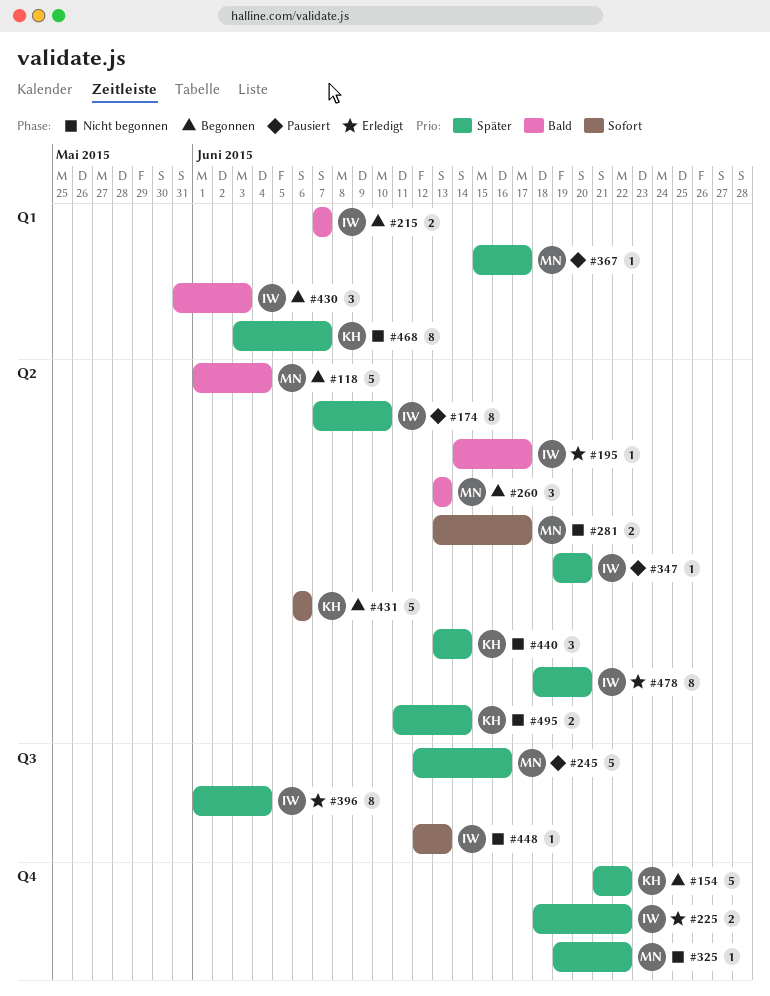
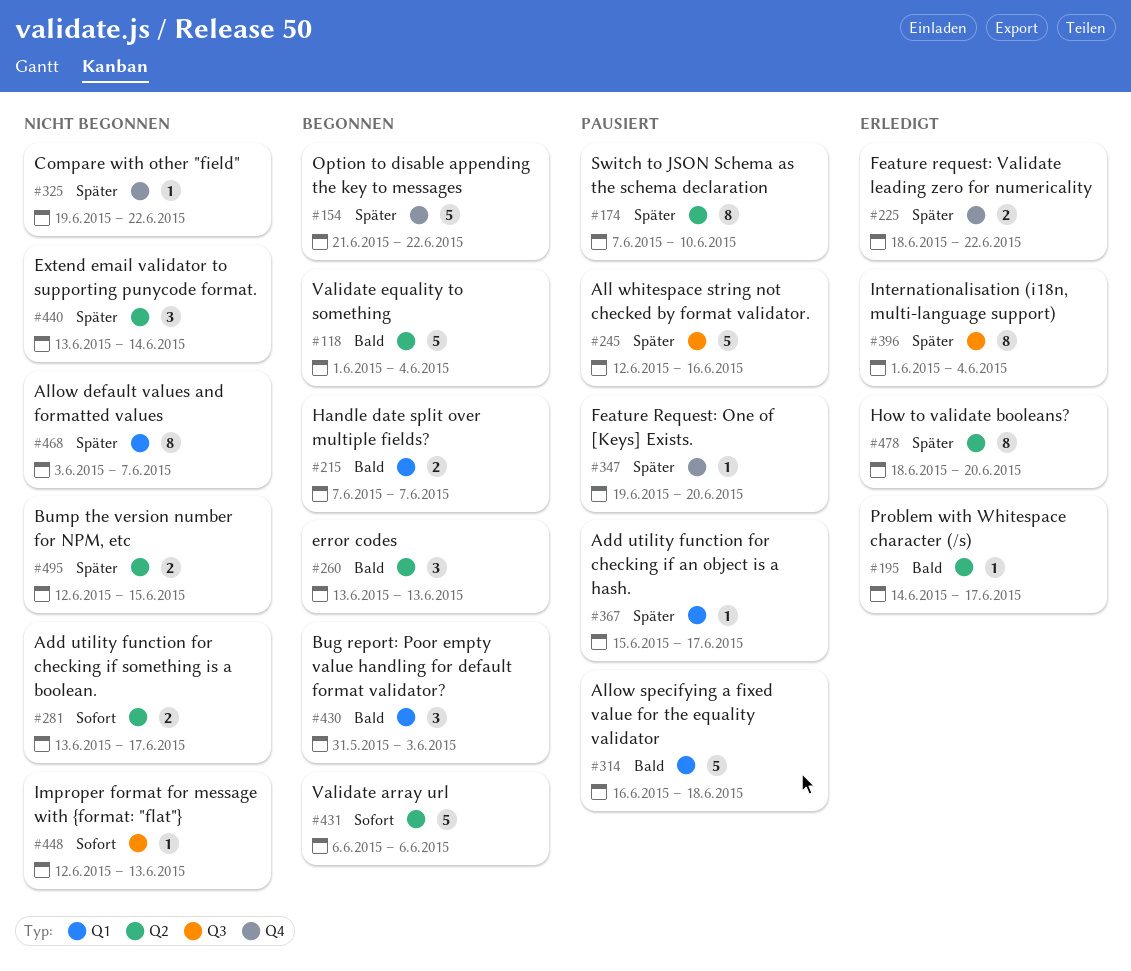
#314: none -> present
#347, label: Q2 -> Q4
#495, start: Jun 11 -> Jun 12
#495, due: Jun 14 -> Jun 15

